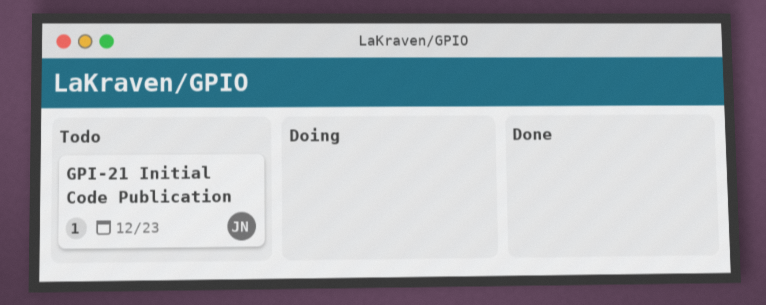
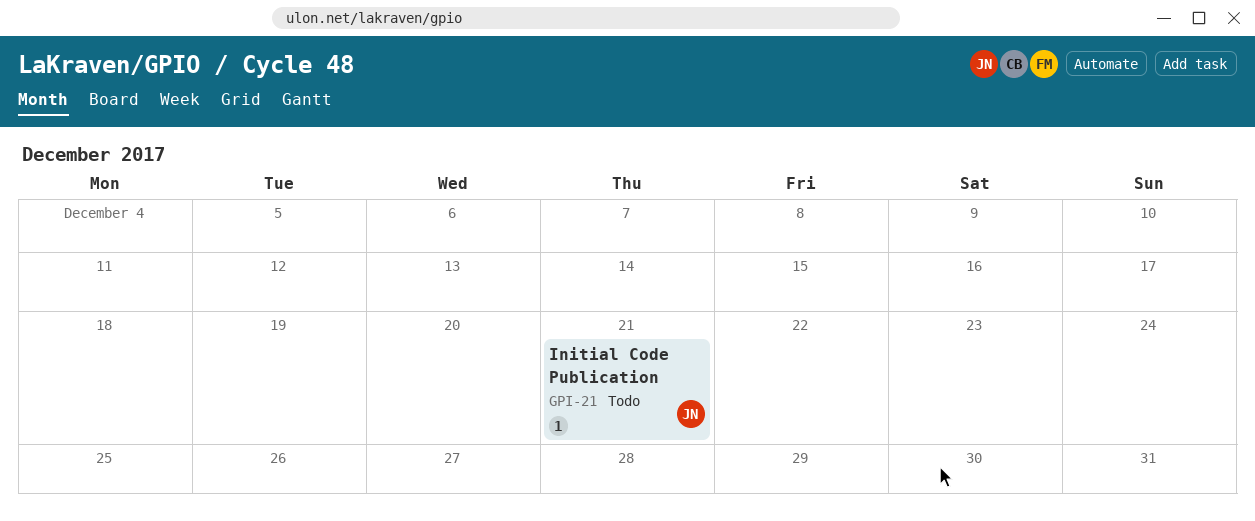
GPI-21, due: Dec 23 -> Dec 21

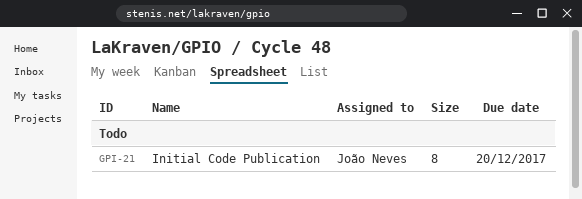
GPI-21, estimate: 1 -> 8
GPI-21, due: Dec 21 -> Dec 20

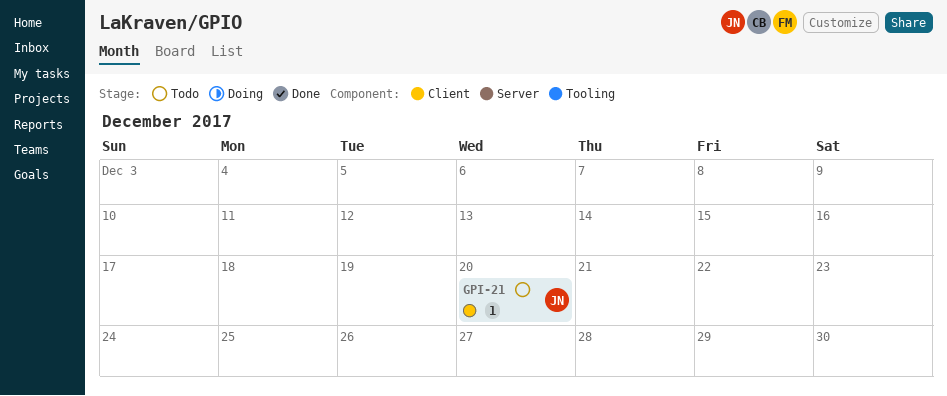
GPI-21, estimate: 8 -> 1

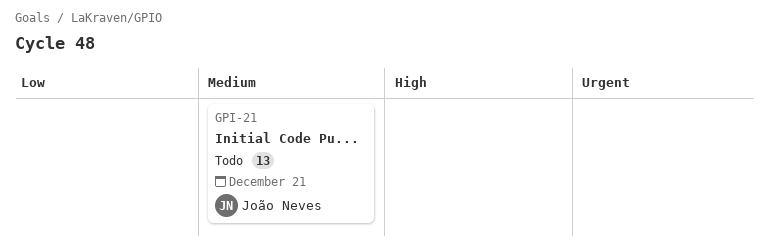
GPI-21, estimate: 1 -> 13
GPI-21, due: Dec 20 -> Dec 21

